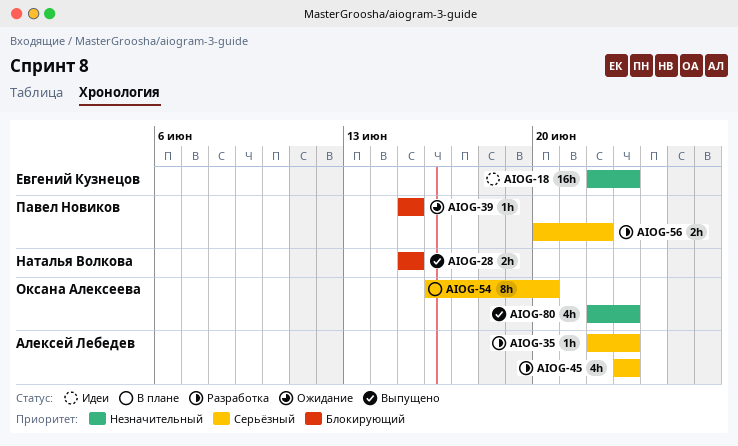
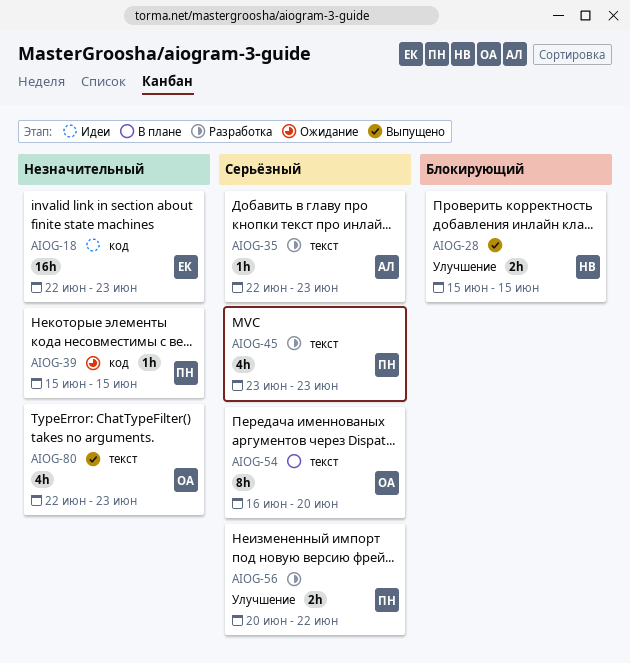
AIOG-39, priority: Блокирующий -> Незначительный
AIOG-45, owner: Алексей Лебедев -> Павел Новиков

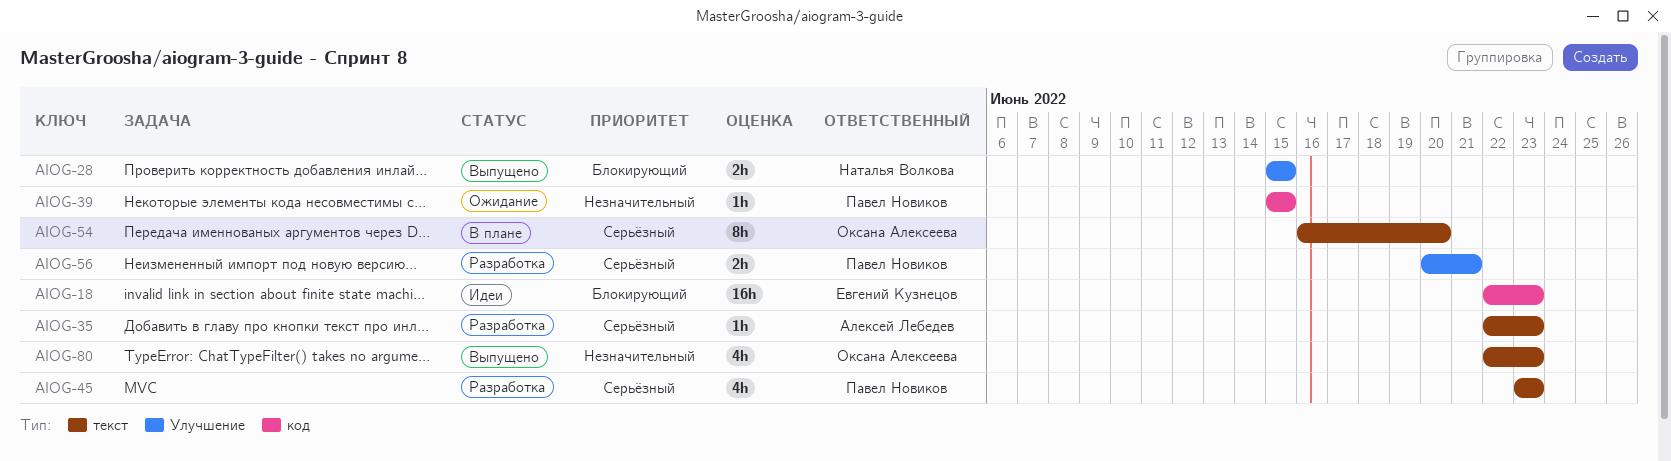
AIOG-18, priority: Незначительный -> Блокирующий
AIOG-56, due: Jun 22 -> Jun 21

